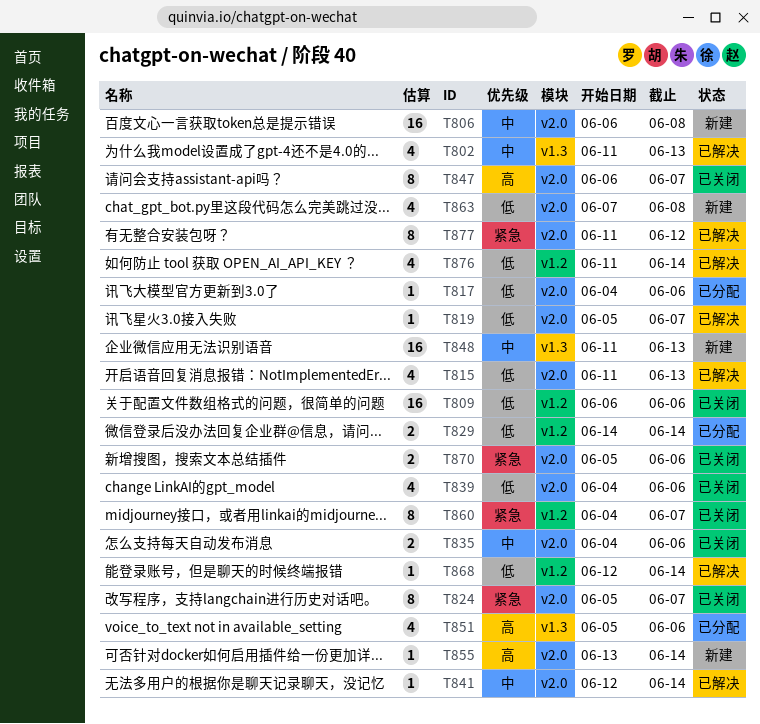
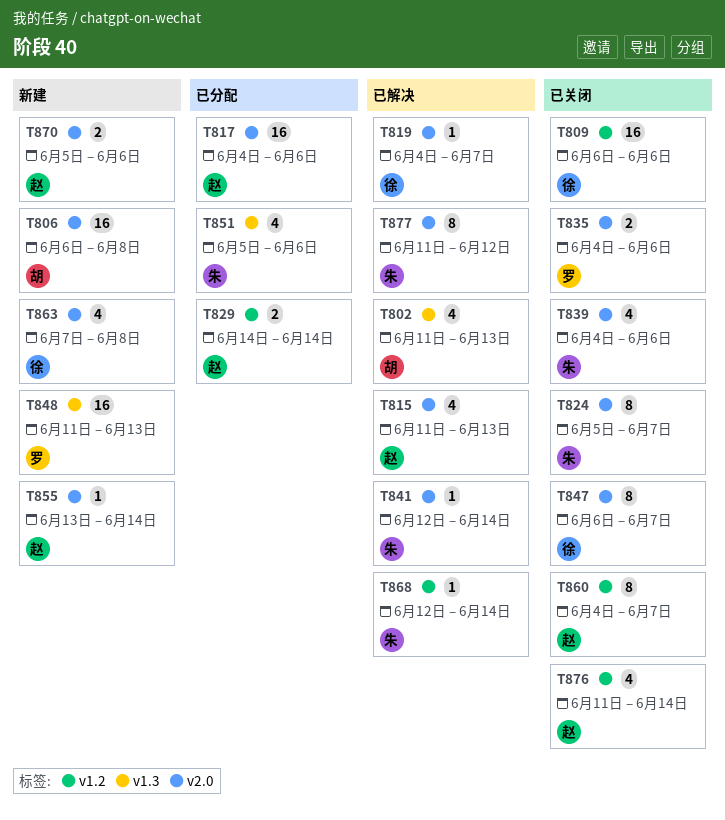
T817, estimate: 1 -> 16
T819, start: Jun 5 -> Jun 4
T870, status: 已关闭 -> 新建
T876, status: 已解决 -> 已关闭

